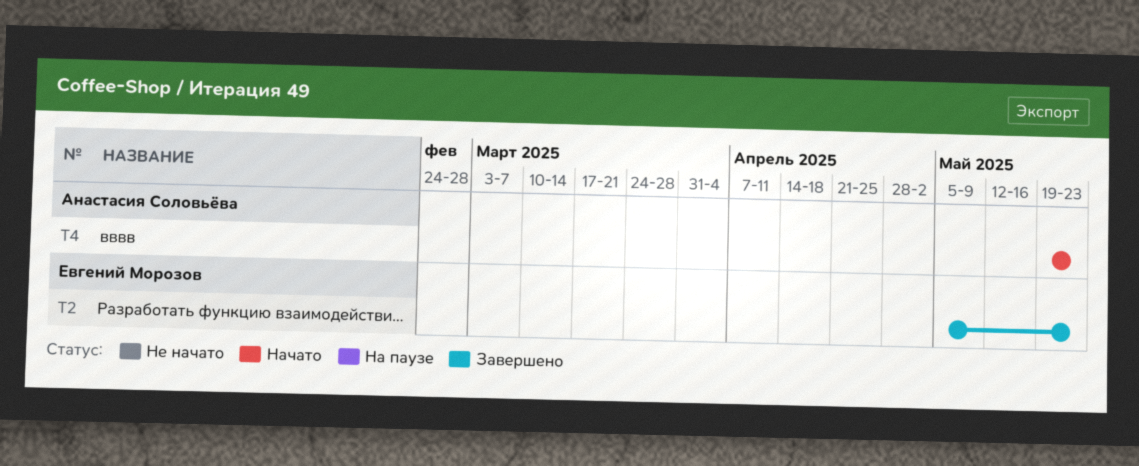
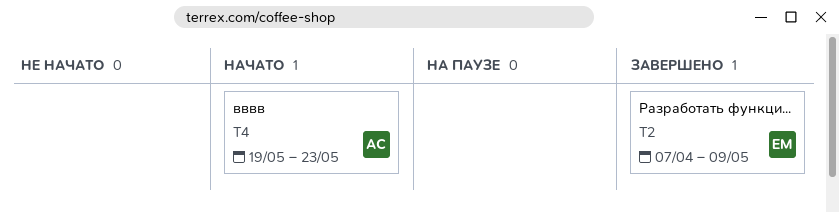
T2, start: May 5 -> Apr 7
T2, due: May 23 -> May 9

